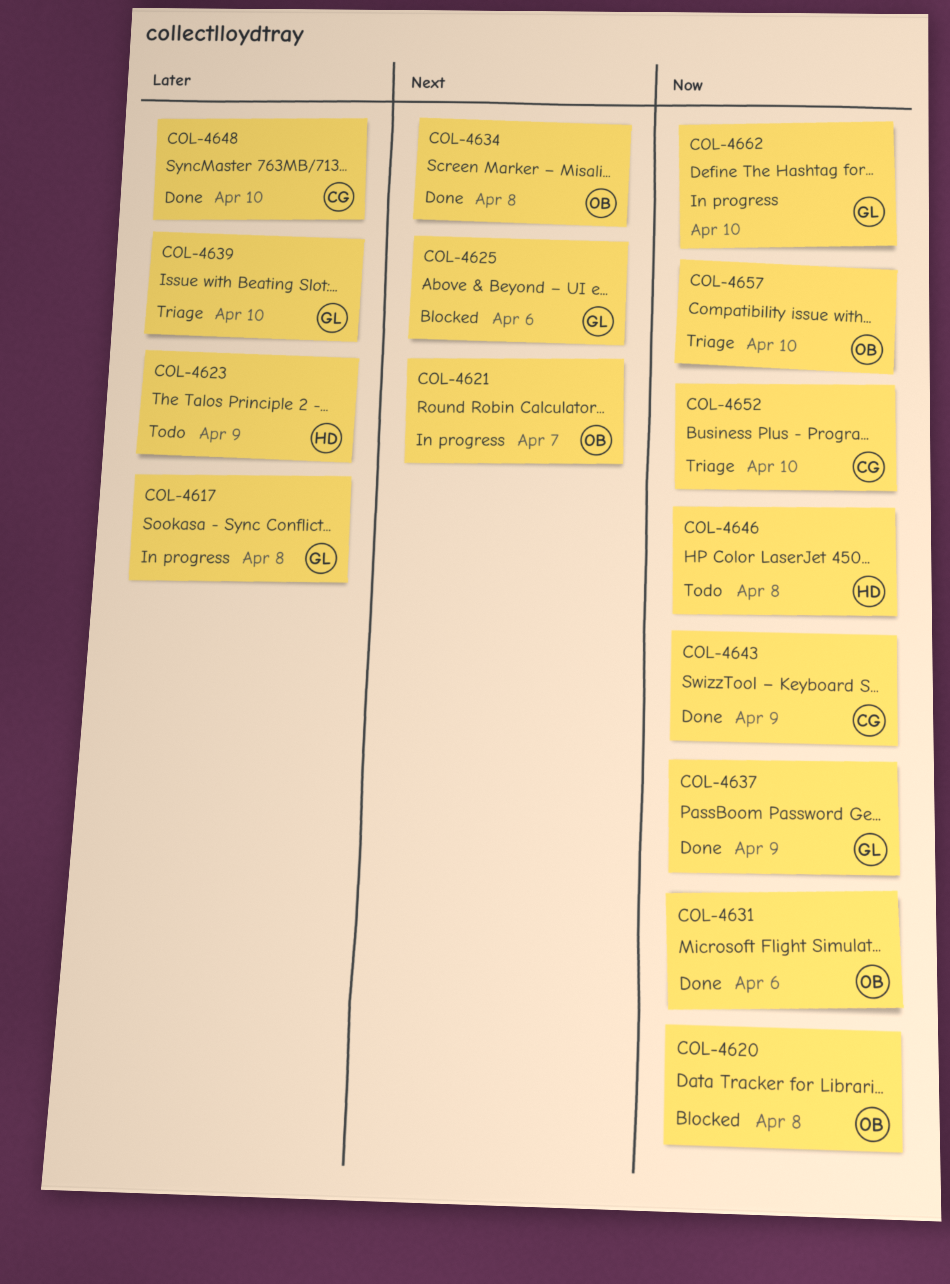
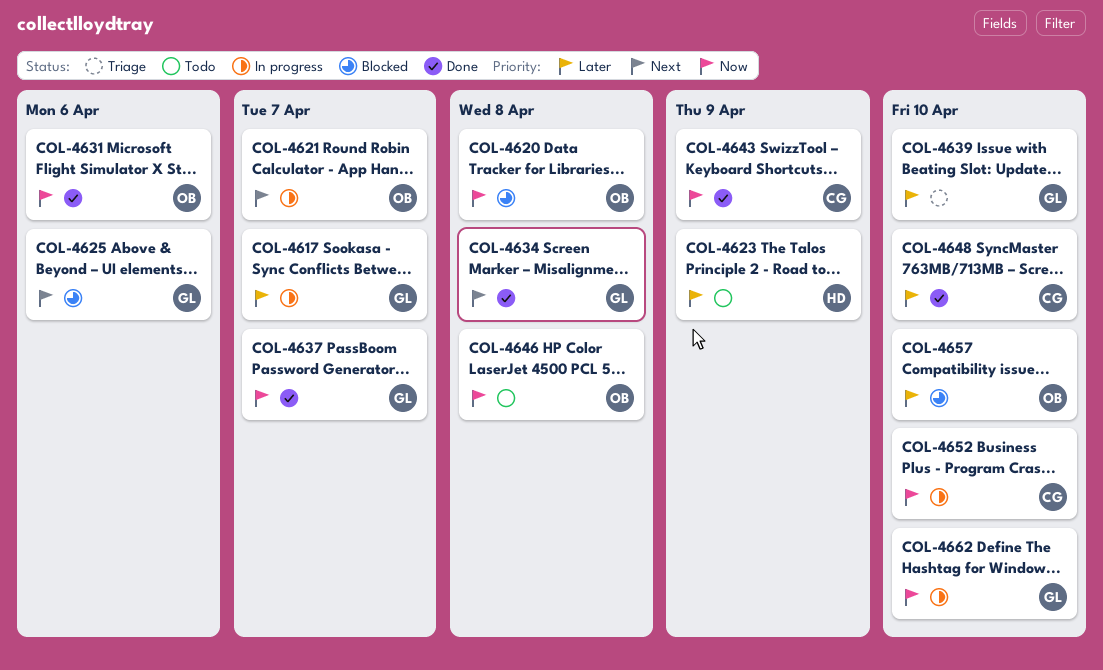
COL-4617, due: Apr 8 -> Apr 7
COL-4634, owner: OB -> GL
COL-4637, due: Apr 9 -> Apr 7
COL-4646, owner: HD -> OB
COL-4652, status: Triage -> In progress
COL-4657, status: Triage -> Blocked
COL-4657, priority: Now -> Later

